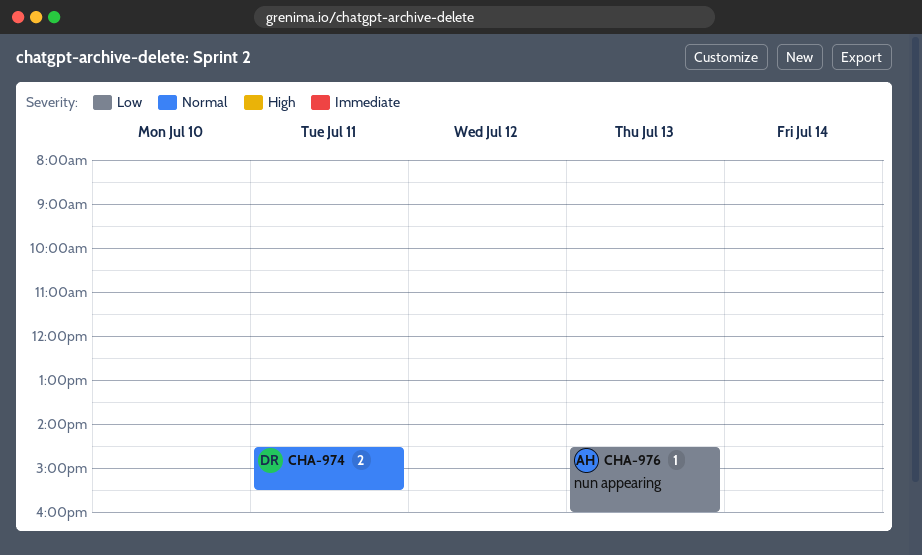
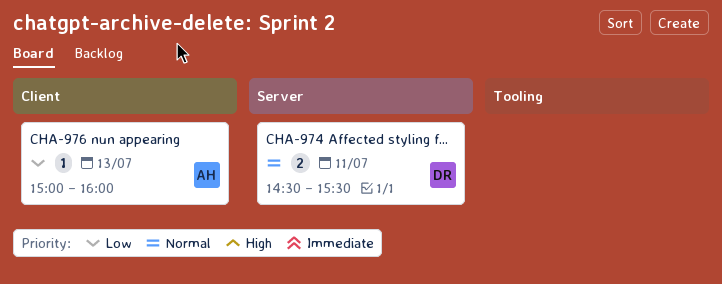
CHA-976, begins: 14:30 -> 15:00

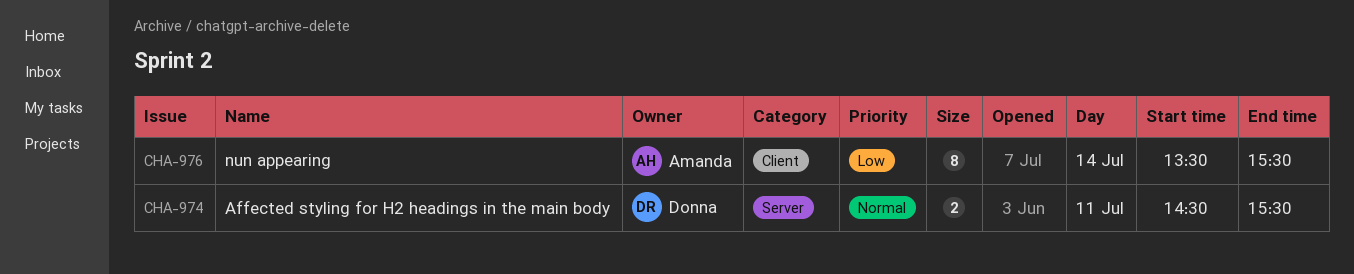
CHA-976, estimate: 1 -> 8
CHA-976, day: Jul 13 -> Jul 14
CHA-976, begins: 15:00 -> 13:30
CHA-976, ends: 16:00 -> 15:30

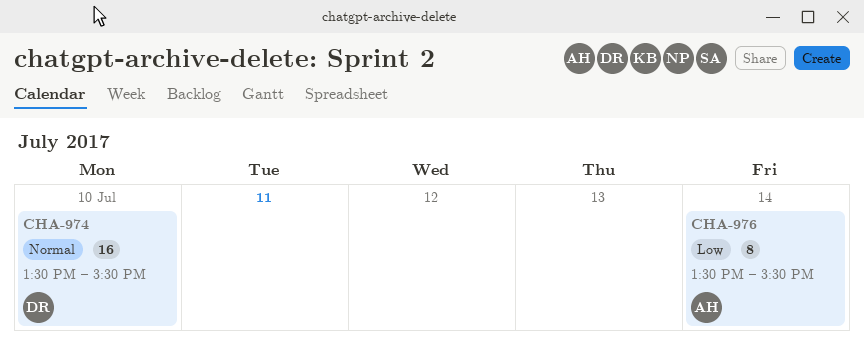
CHA-974, estimate: 2 -> 16
CHA-974, day: Jul 11 -> Jul 10
CHA-974, begins: 14:30 -> 13:30

